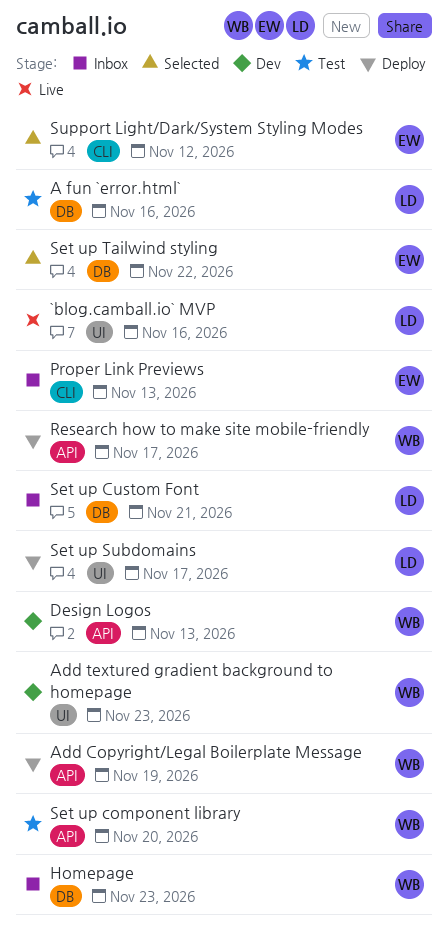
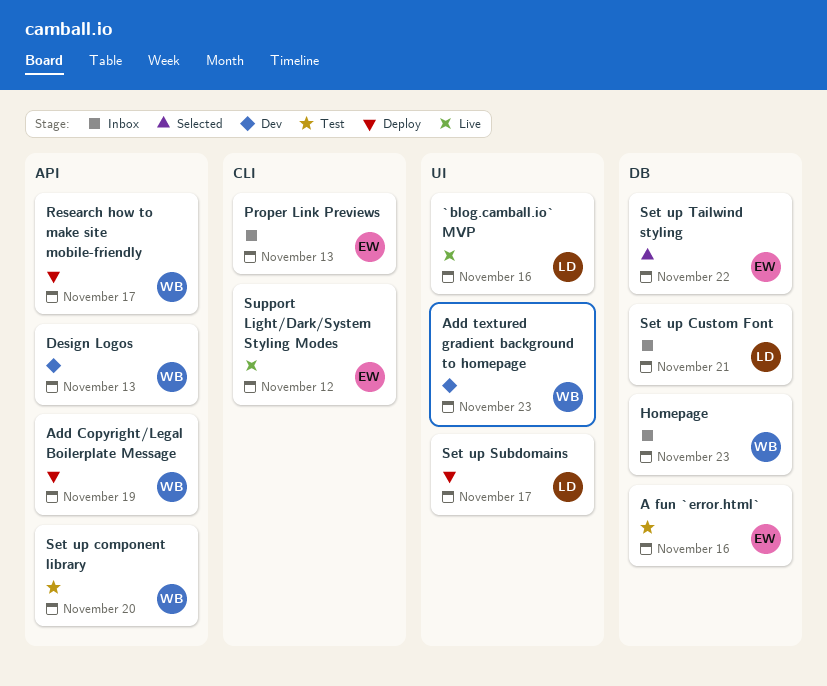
A fun `error.html`, owner: LD -> EW
Support Light/Dark/System Styling Modes, status: Selected -> Live

